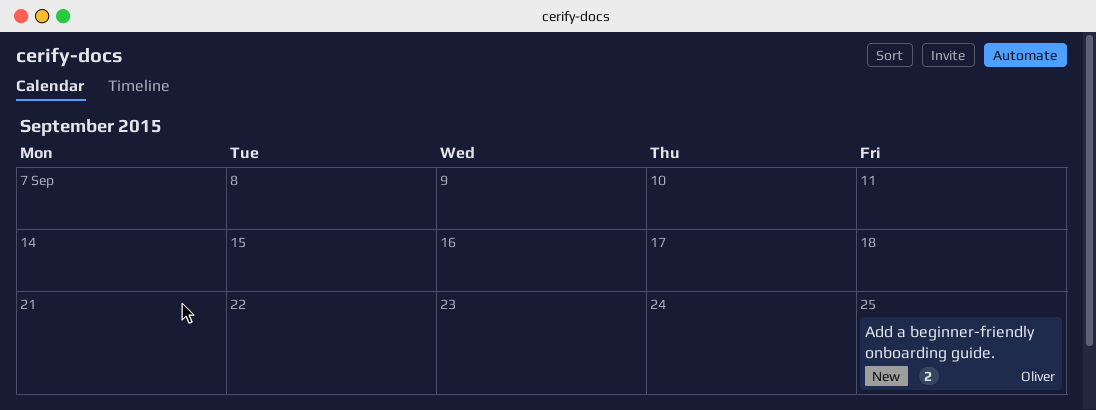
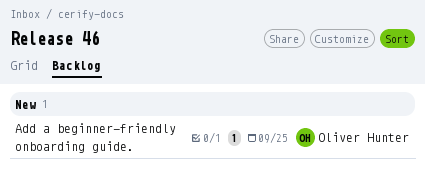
Add a beginner-friendly onboarding guide., estimate: 2 -> 1

